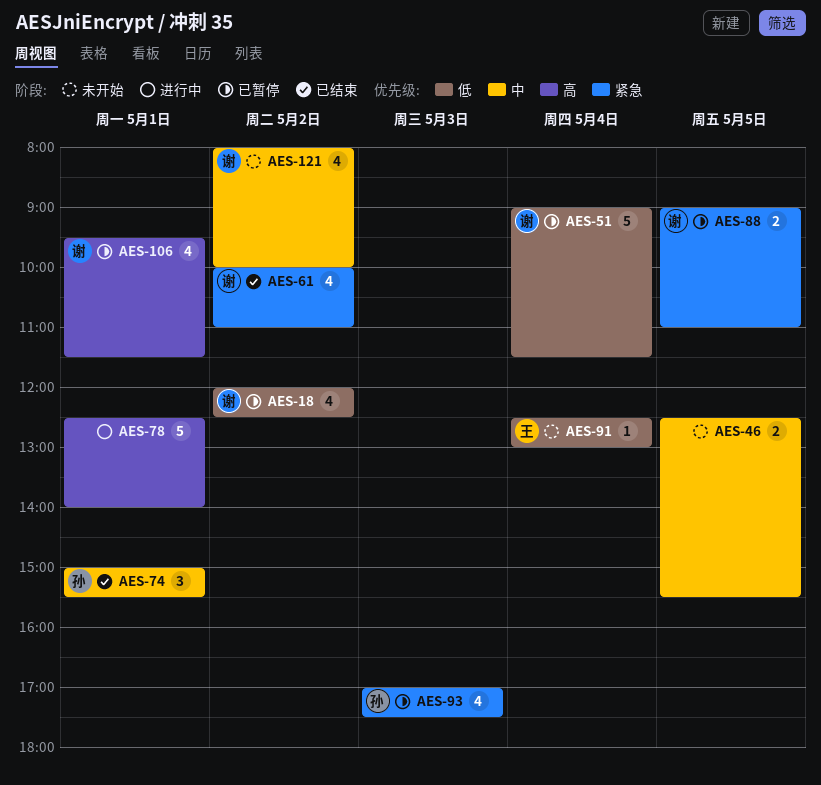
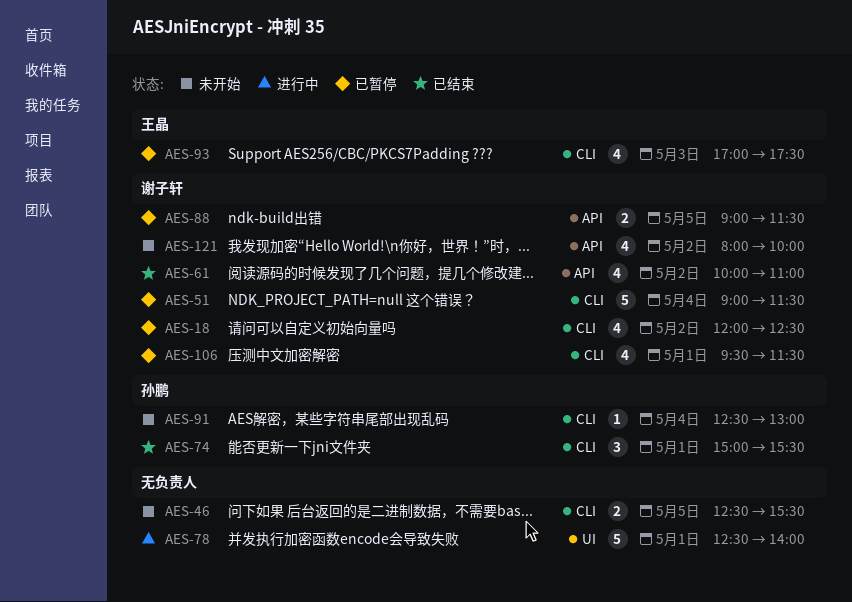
AES-88, ends: 11:00 -> 11:30
AES-91, owner: 王晶 -> 孙鹏
AES-93, owner: 孙鹏 -> 王晶

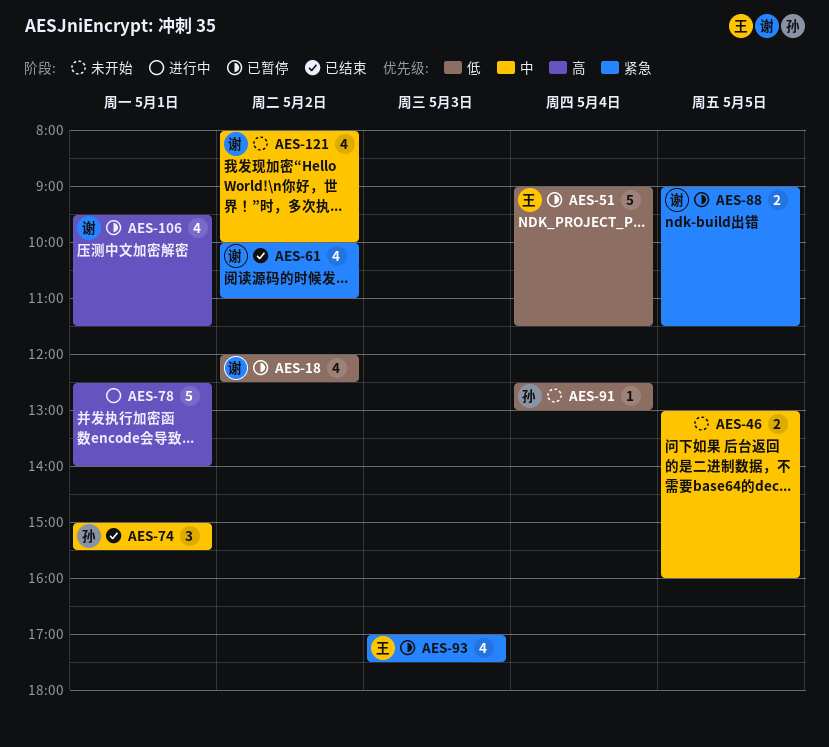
AES-46, begins: 12:30 -> 13:00
AES-46, ends: 15:30 -> 16:00
AES-51, owner: 谢子轩 -> 王晶

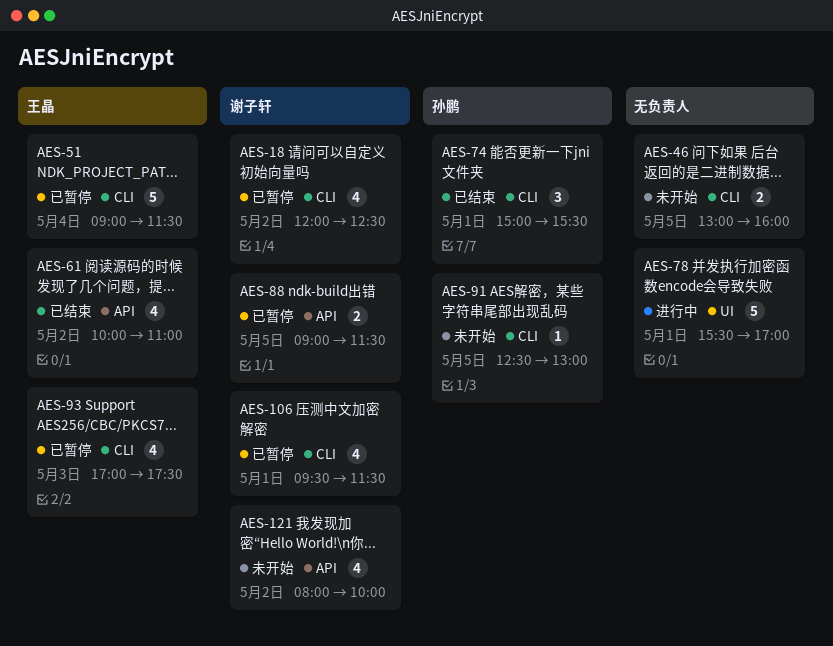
AES-61, owner: 谢子轩 -> 王晶
AES-78, begins: 12:30 -> 15:30
AES-78, ends: 14:00 -> 17:00
AES-91, day: May 4 -> May 5

